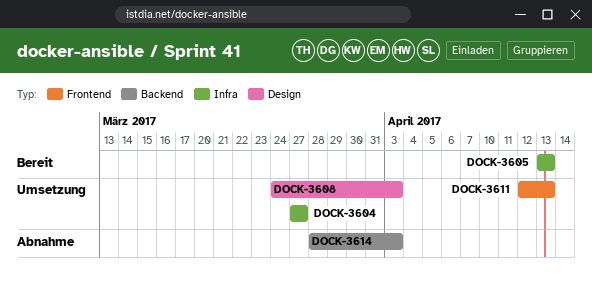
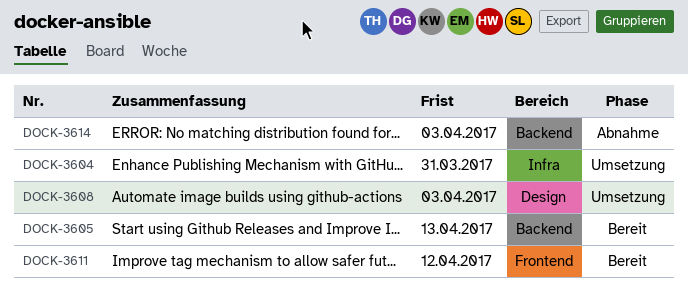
DOCK-3604, due: Mar 27 -> Mar 31
DOCK-3605, label: Infra -> Backend
DOCK-3611, status: Umsetzung -> Bereit
DOCK-3611, due: Apr 13 -> Apr 12

